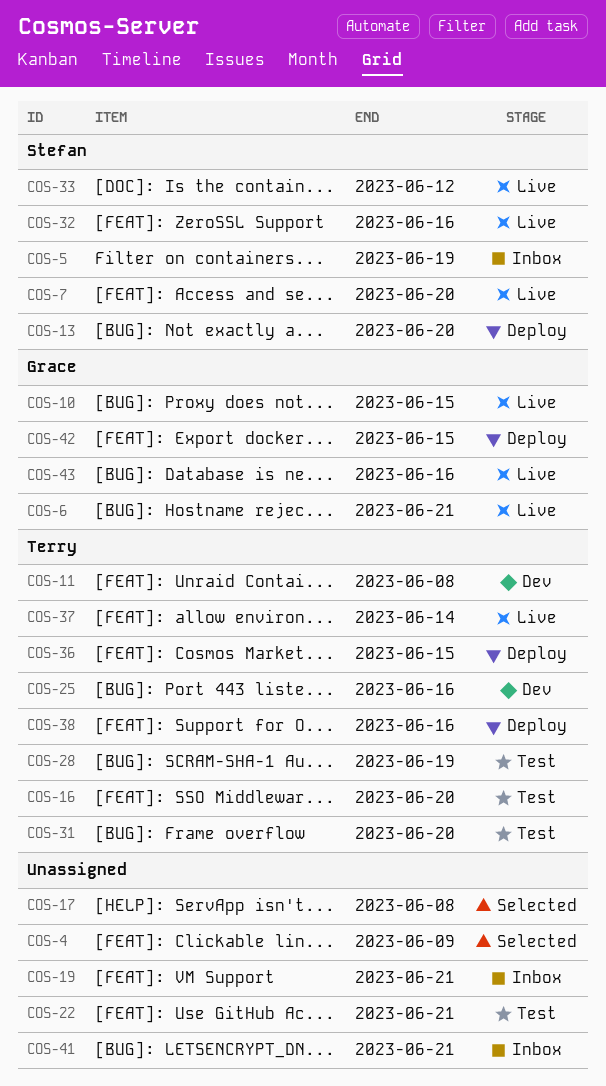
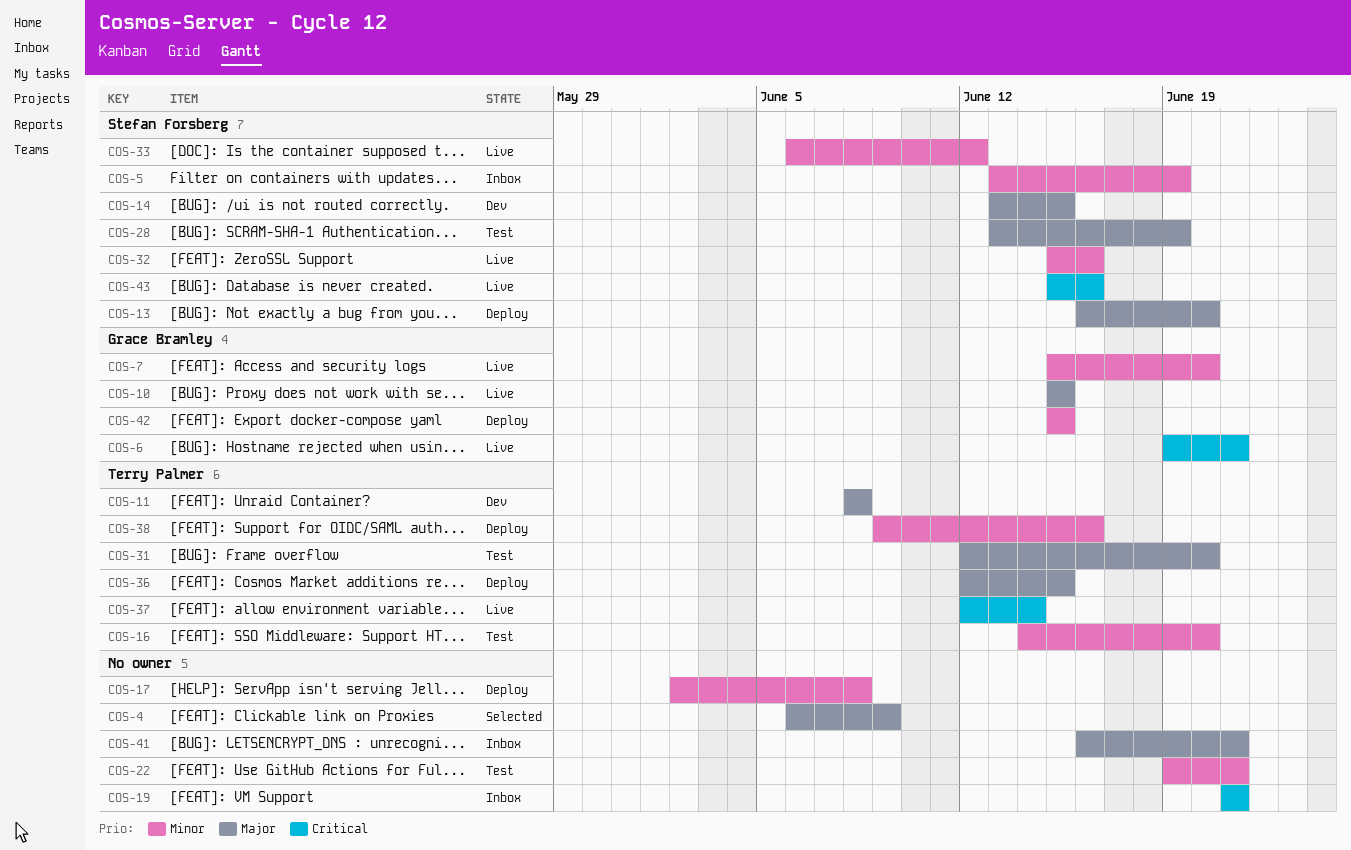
COS-7, owner: Stefan Forsberg -> Grace Bramley
COS-14: none -> present
COS-17, status: Selected -> Deploy
COS-25: present -> none
COS-28, owner: Terry Palmer -> Stefan Forsberg
COS-43, owner: Grace Bramley -> Stefan Forsberg

